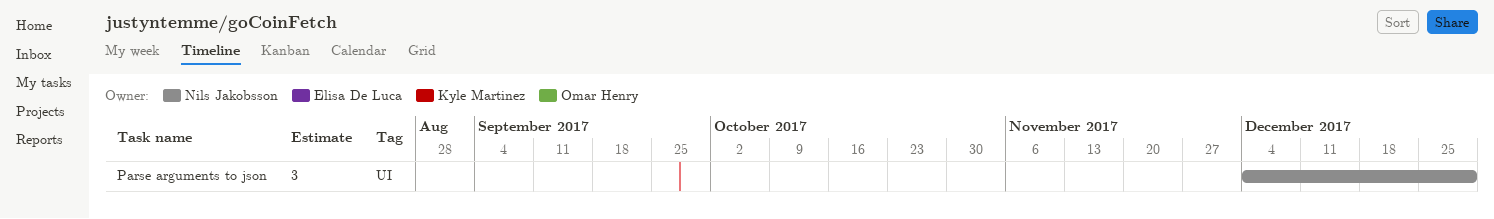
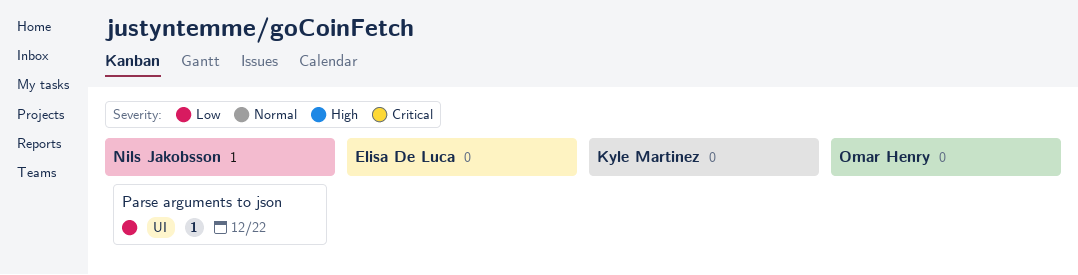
Parse arguments to json, estimate: 3 -> 1
Parse arguments to json, due: Dec 29 -> Dec 22

